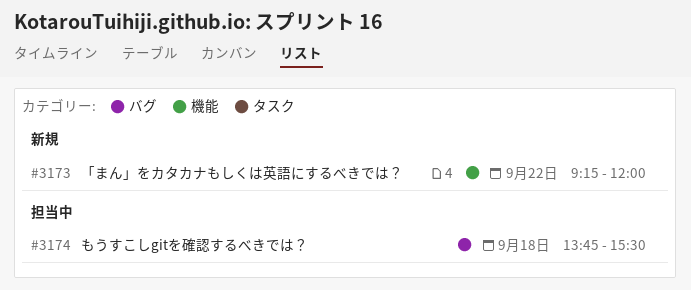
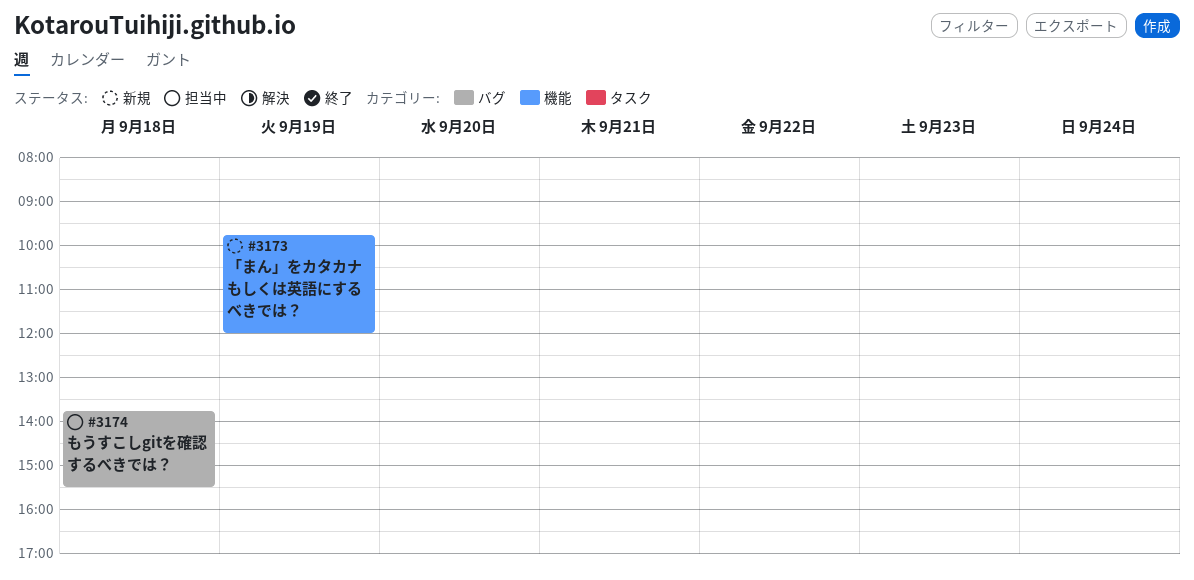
#3173, day: Sep 22 -> Sep 19
#3173, begins: 09:15 -> 09:45

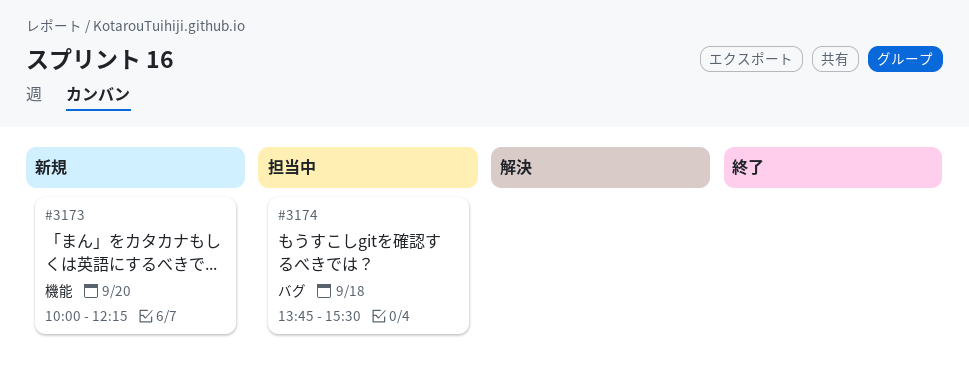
#3173, day: Sep 19 -> Sep 20
#3173, begins: 09:45 -> 10:00
#3173, ends: 12:00 -> 12:15

